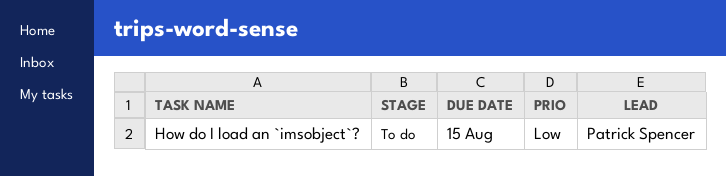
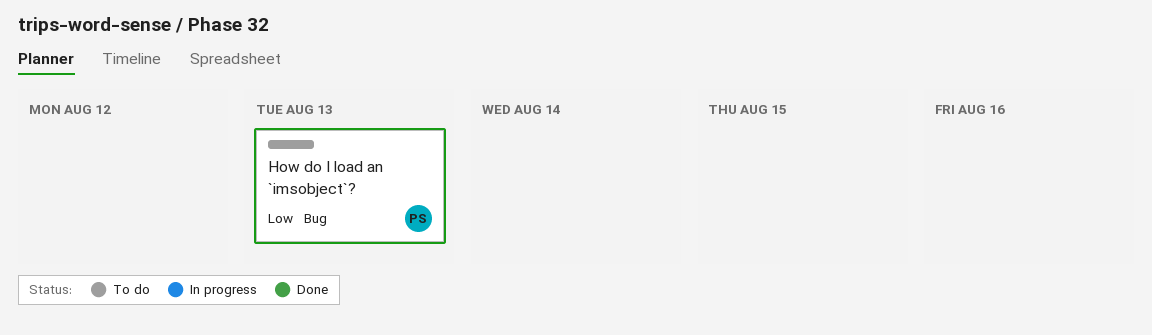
How do I load an `imsobject`?, due: Aug 15 -> Aug 13

